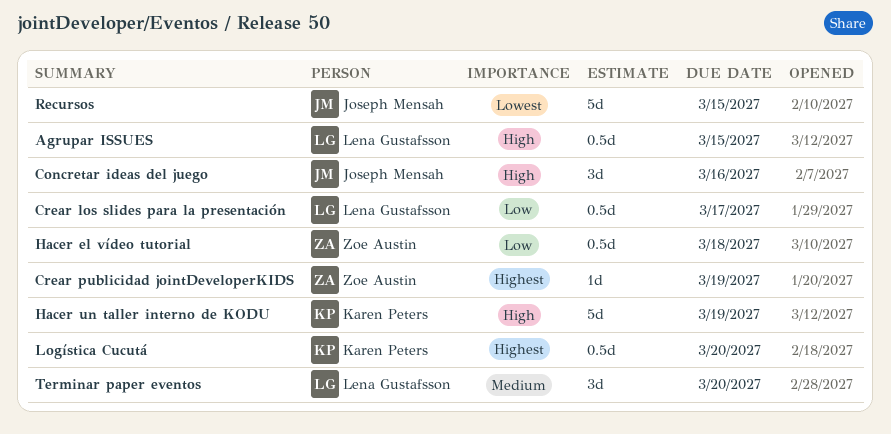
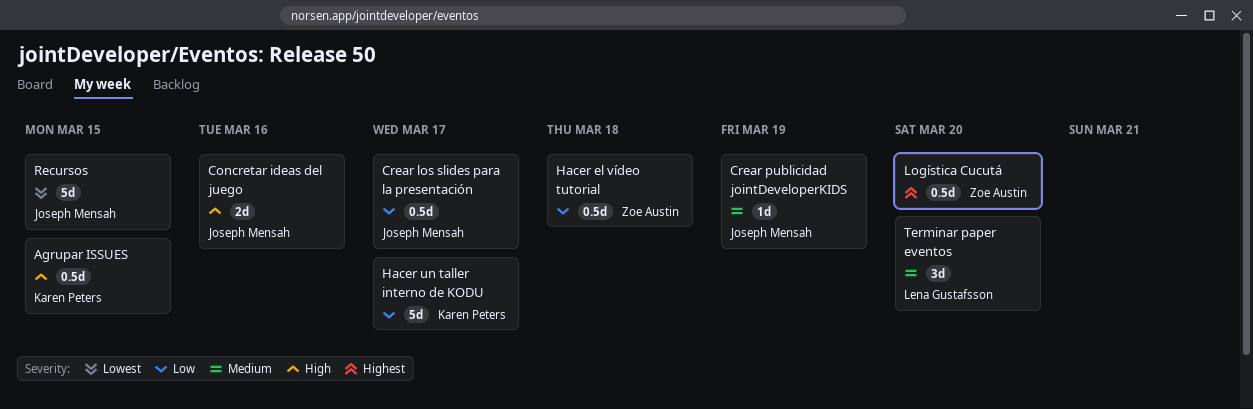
Agrupar ISSUES, owner: Lena Gustafsson -> Karen Peters
Concretar ideas del juego, estimate: 3d -> 2d
Crear los slides para la presentación, owner: Lena Gustafsson -> Joseph Mensah
Crear publicidad jointDeveloperKIDS, owner: Zoe Austin -> Joseph Mensah
Crear publicidad jointDeveloperKIDS, priority: Highest -> Medium
Hacer un taller interno de KODU, priority: High -> Low
Hacer un taller interno de KODU, due: Mar 19 -> Mar 17
Logística Cucutá, owner: Karen Peters -> Zoe Austin

